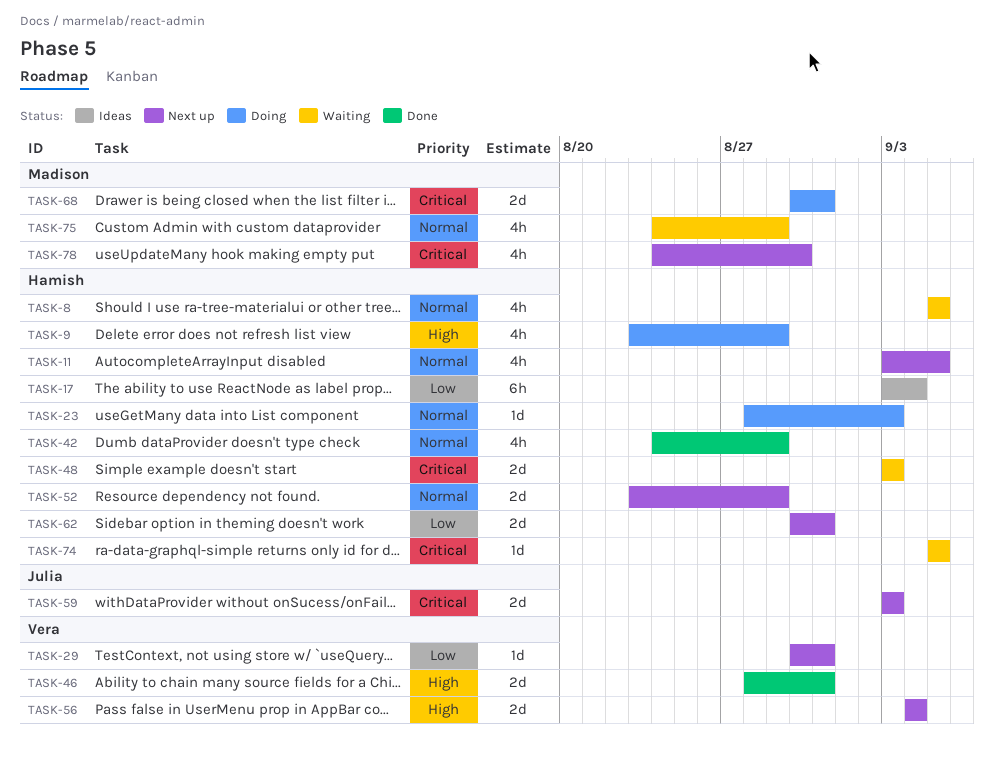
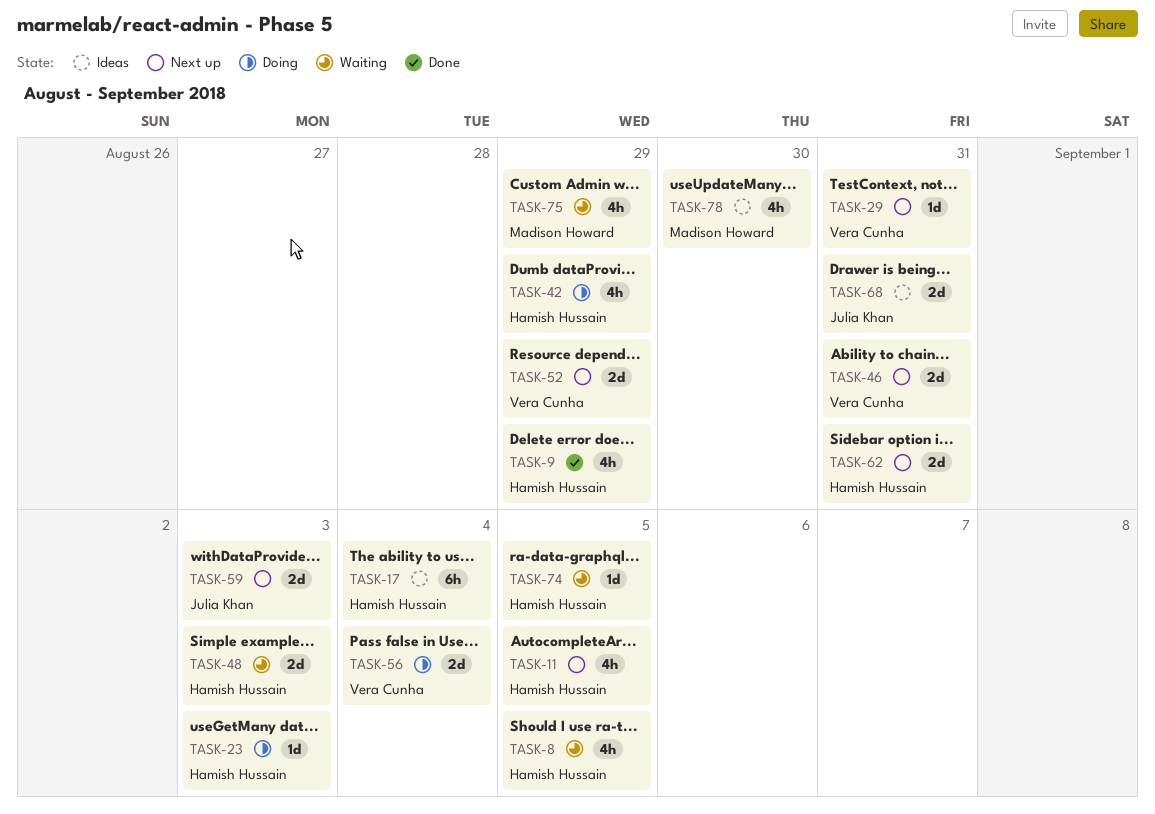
TASK-9, status: Doing -> Done
TASK-42, status: Done -> Doing
TASK-46, status: Done -> Next up
TASK-52, owner: Hamish Hussain -> Vera Cunha
TASK-56, status: Next up -> Doing
TASK-68, status: Doing -> Ideas
TASK-68, owner: Madison Howard -> Julia Khan
TASK-78, status: Next up -> Ideas

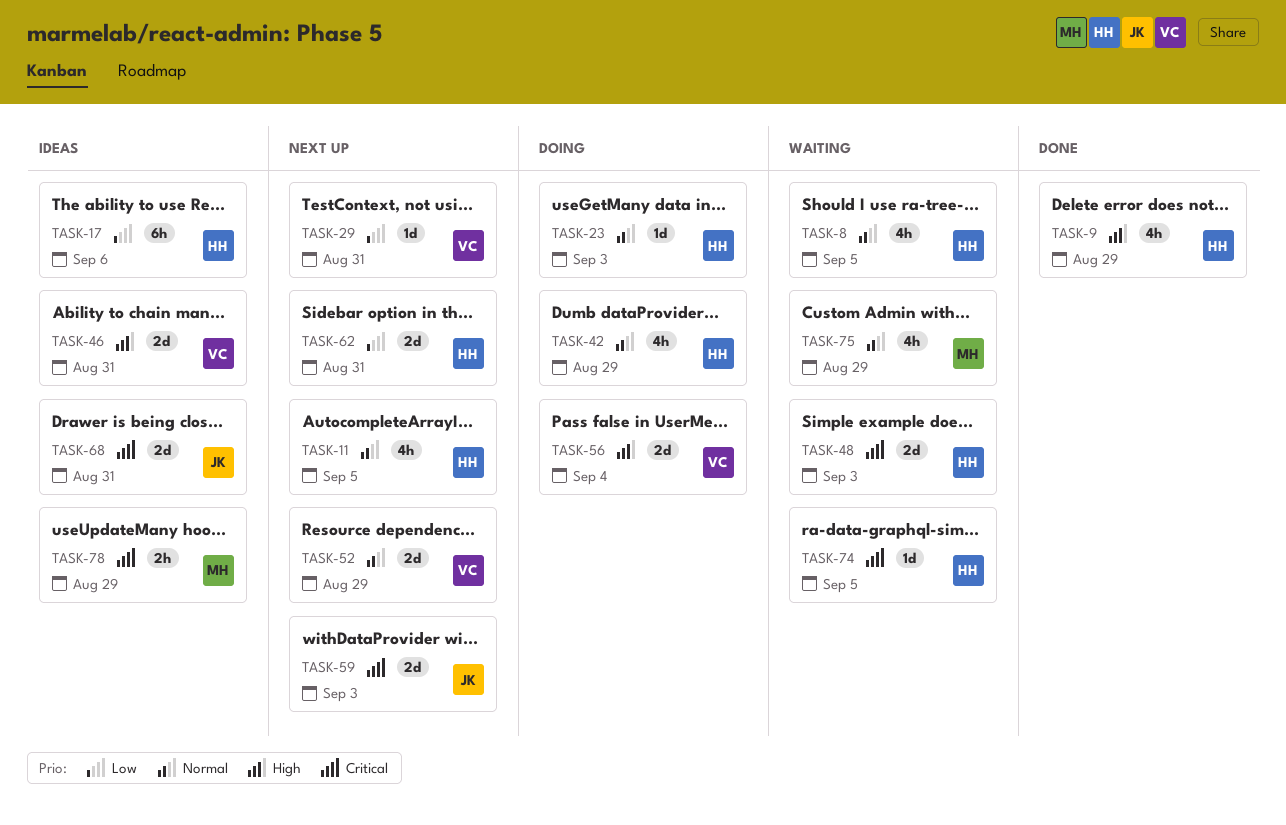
TASK-17, due: Sep 4 -> Sep 6
TASK-46, status: Next up -> Ideas
TASK-78, estimate: 4h -> 2h
TASK-78, due: Aug 30 -> Aug 29

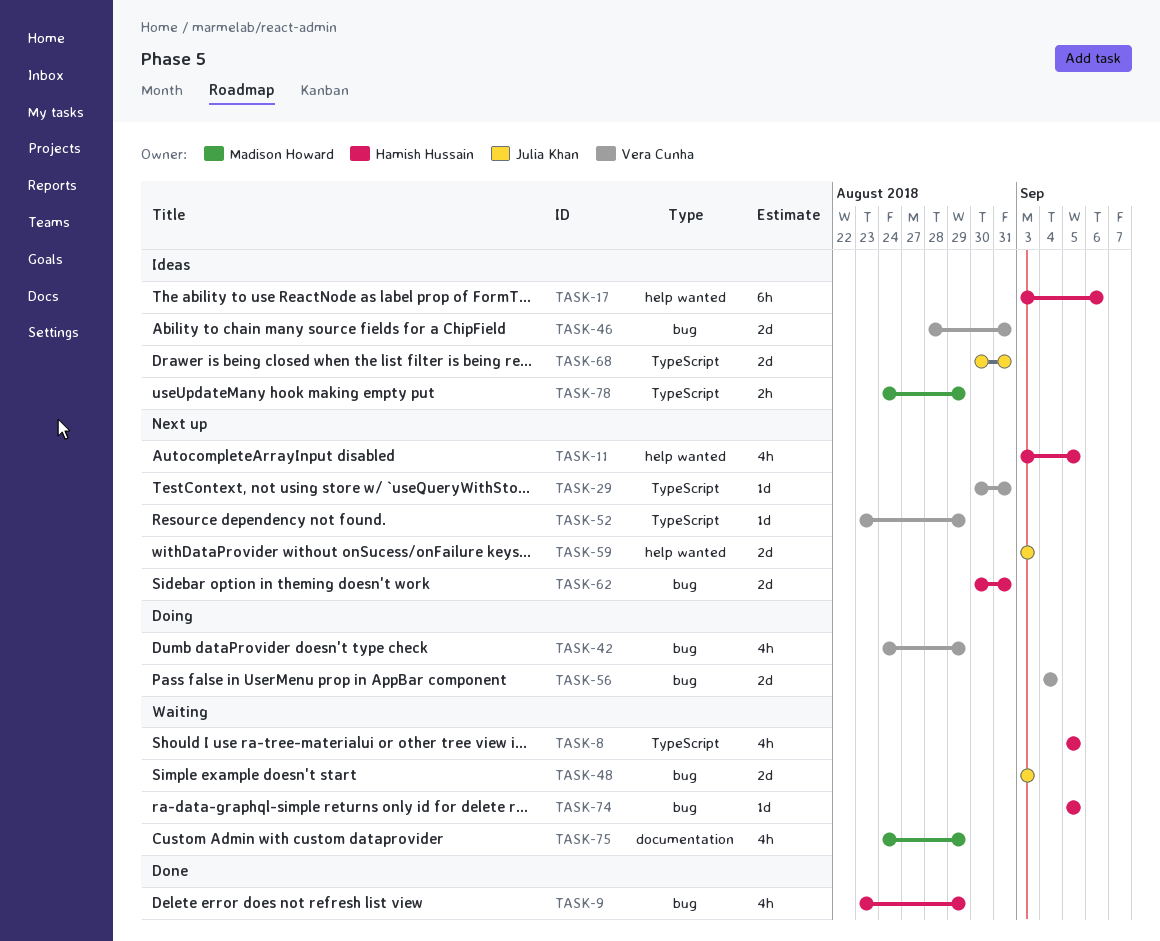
TASK-23: present -> none
TASK-42, owner: Hamish Hussain -> Vera Cunha
TASK-48, owner: Hamish Hussain -> Julia Khan
TASK-52, estimate: 2d -> 1d

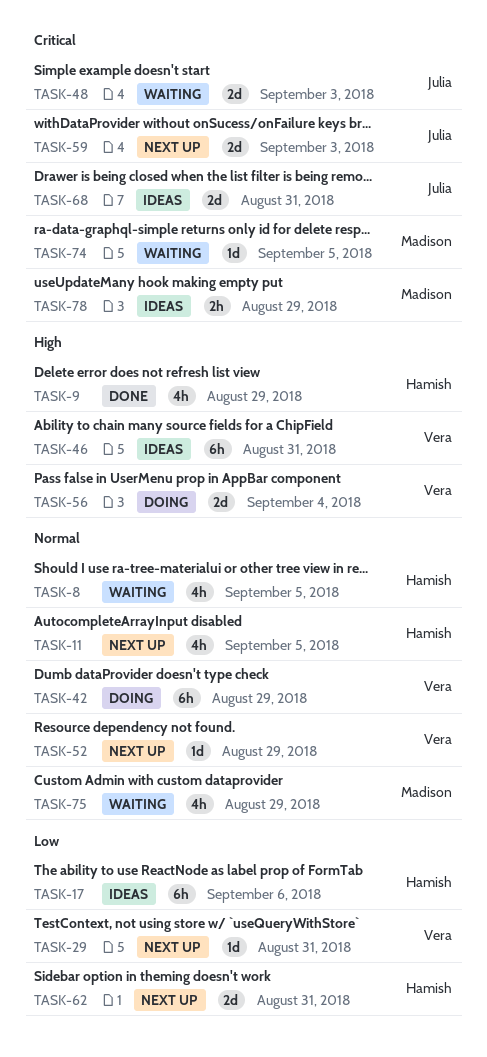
TASK-42, estimate: 4h -> 6h
TASK-46, estimate: 2d -> 6h
TASK-74, owner: Hamish Hussain -> Madison Howard

